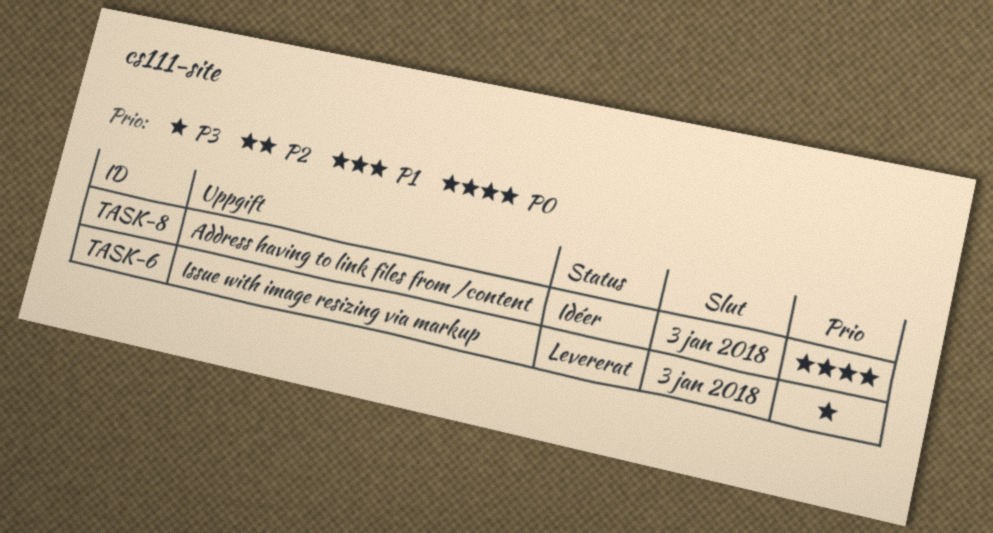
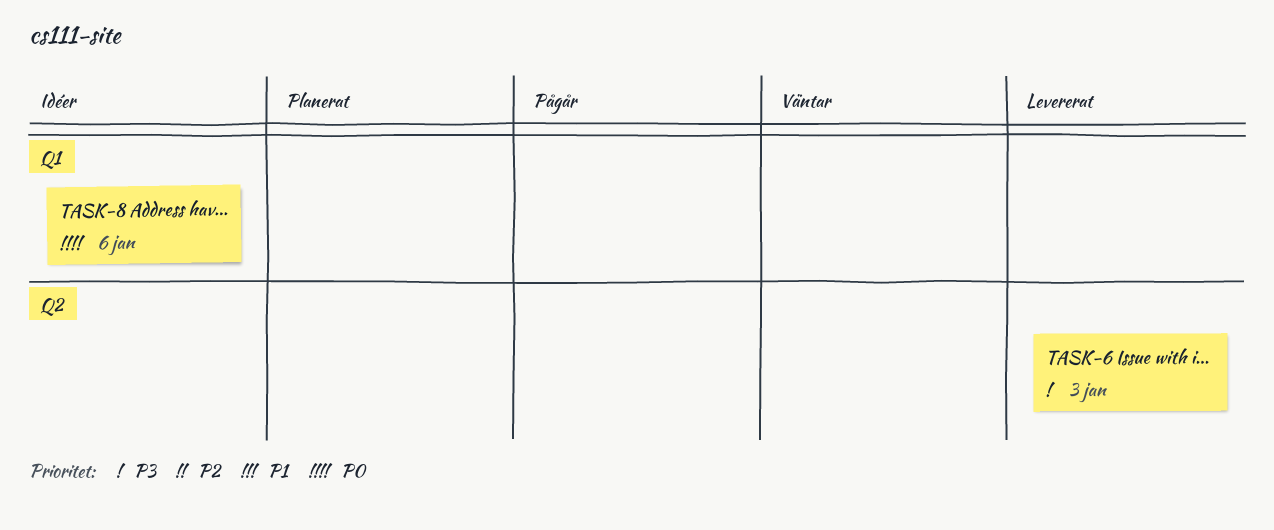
TASK-8, due: Jan 3 -> Jan 6

